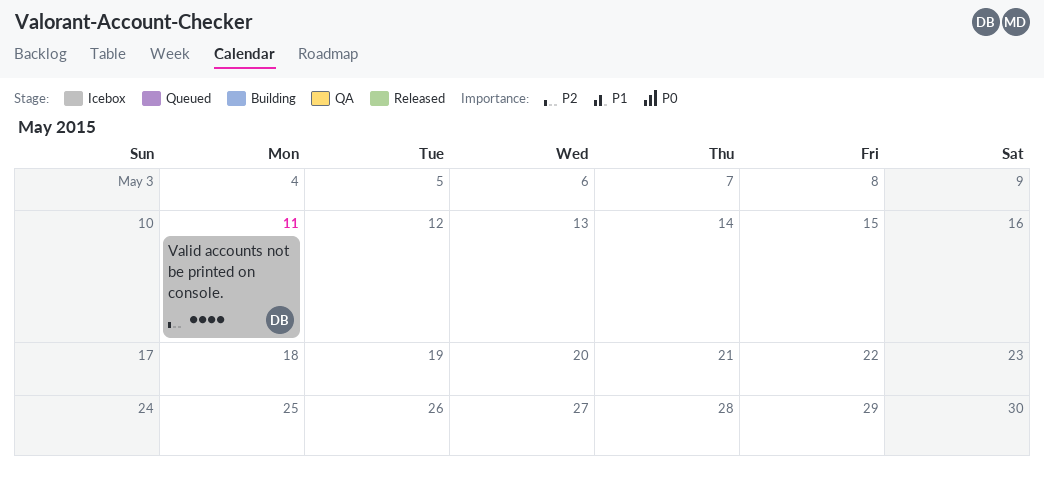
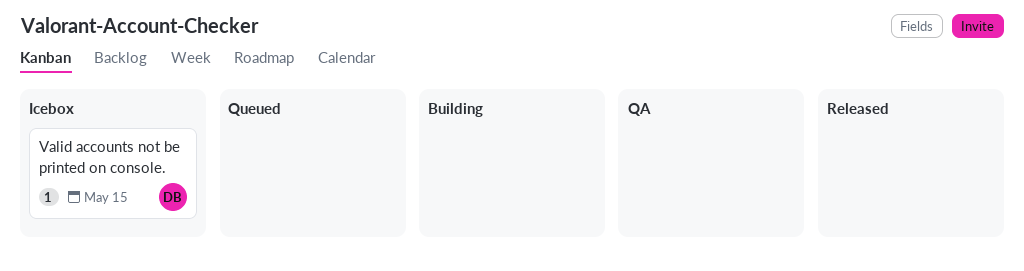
Valid accounts not be printed on console., estimate: 4 -> 1
Valid accounts not be printed on console., due: May 11 -> May 15

